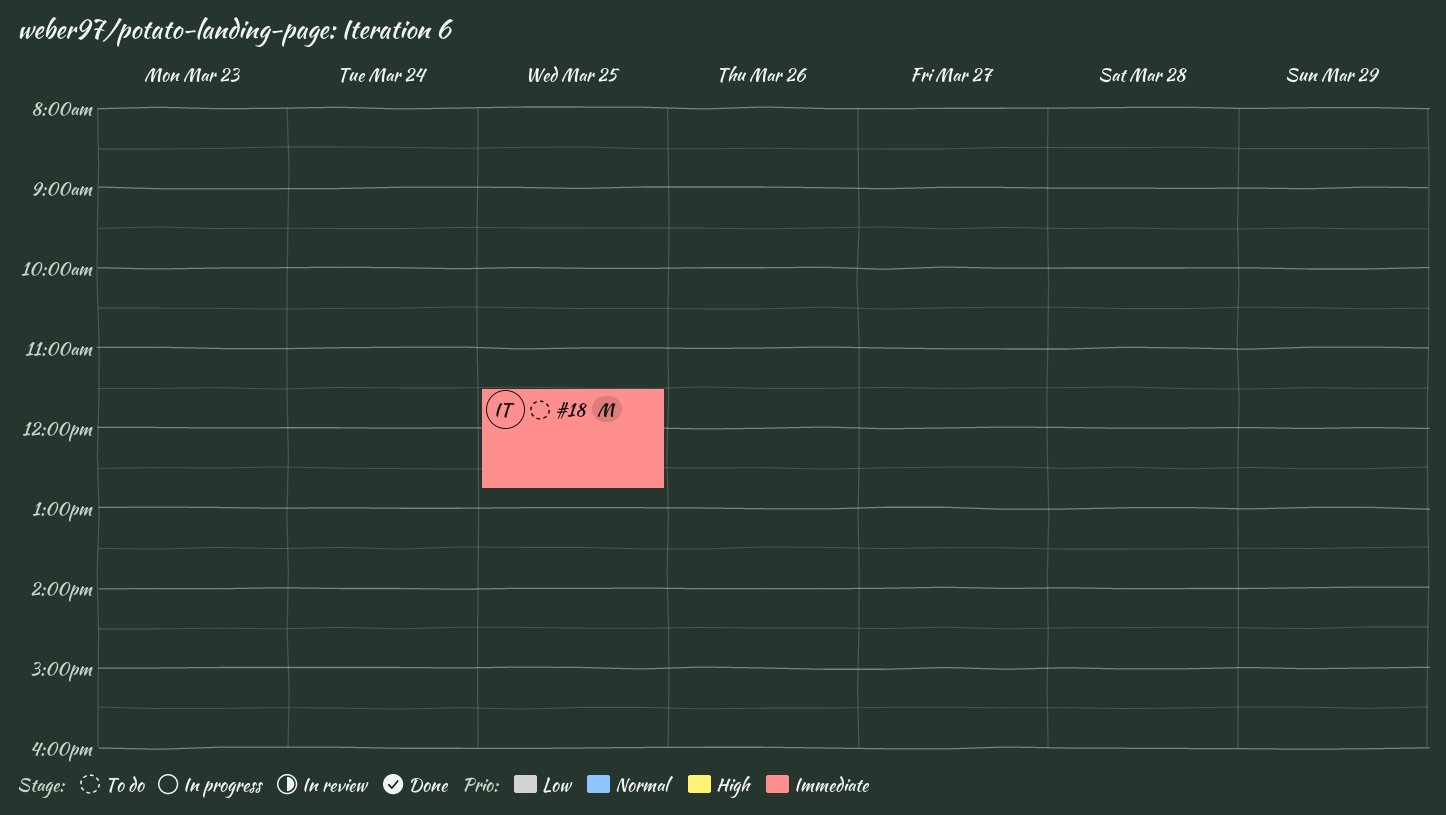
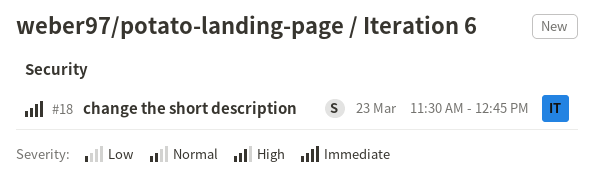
#18, estimate: M -> S
#18, day: Mar 25 -> Mar 23

